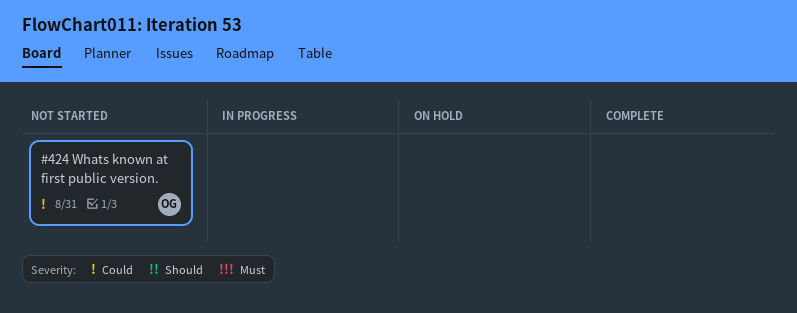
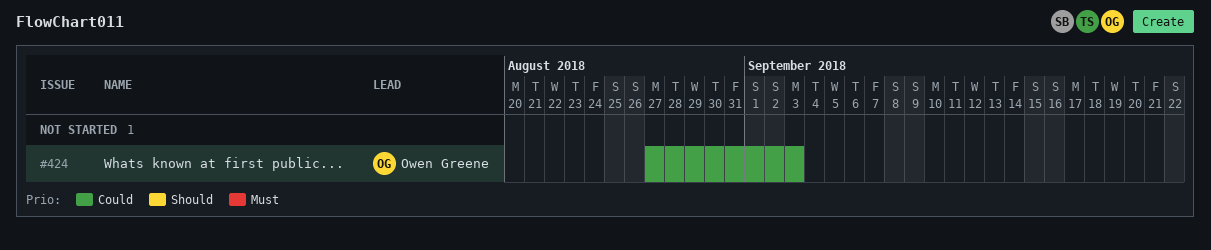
#424, due: Aug 31 -> Sep 3

